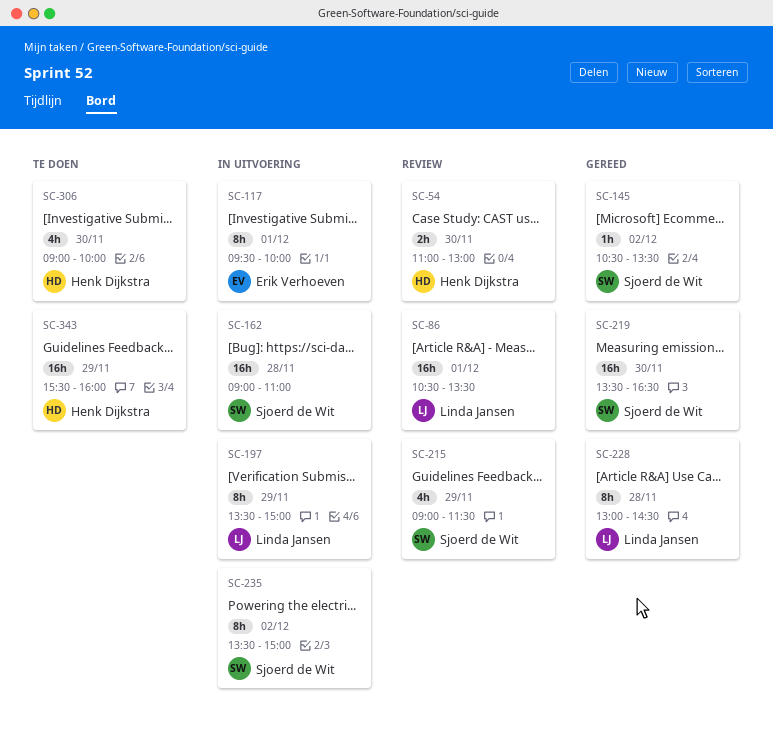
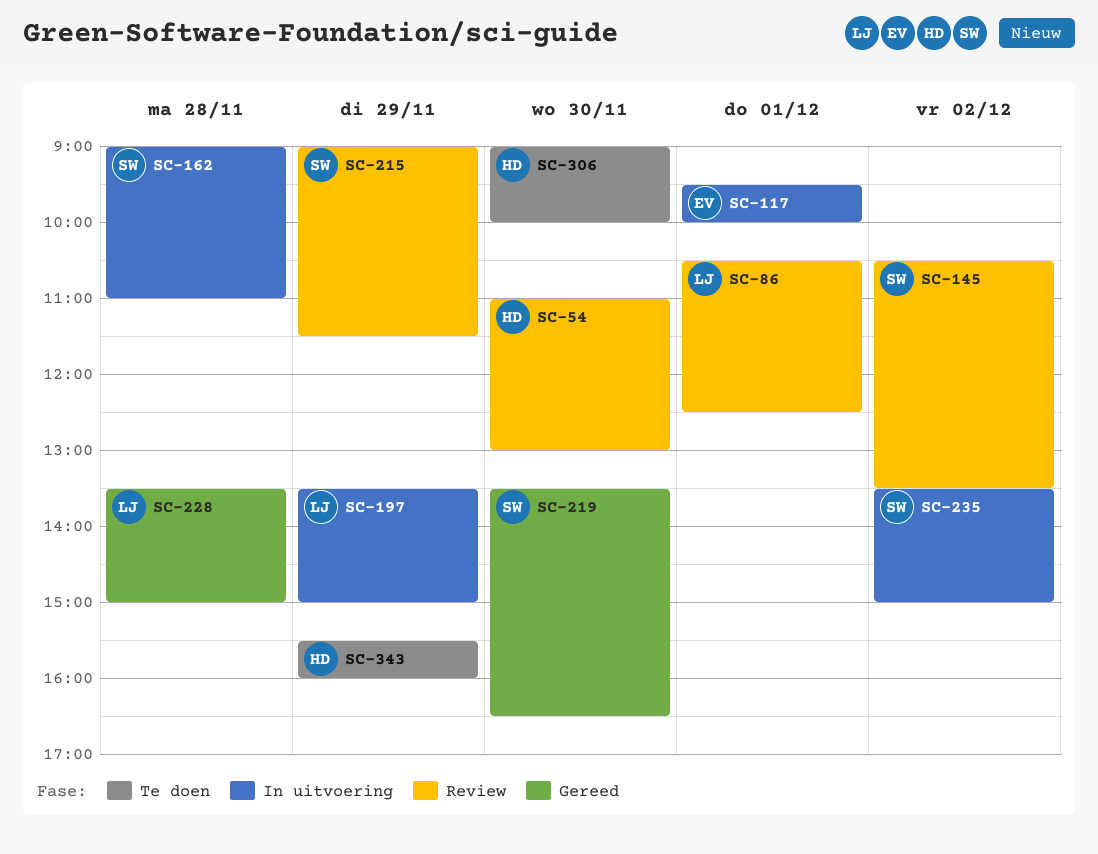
SC-86, ends: 13:30 -> 12:30
SC-145, status: Gereed -> Review
SC-228, begins: 13:00 -> 13:30
SC-228, ends: 14:30 -> 15:00

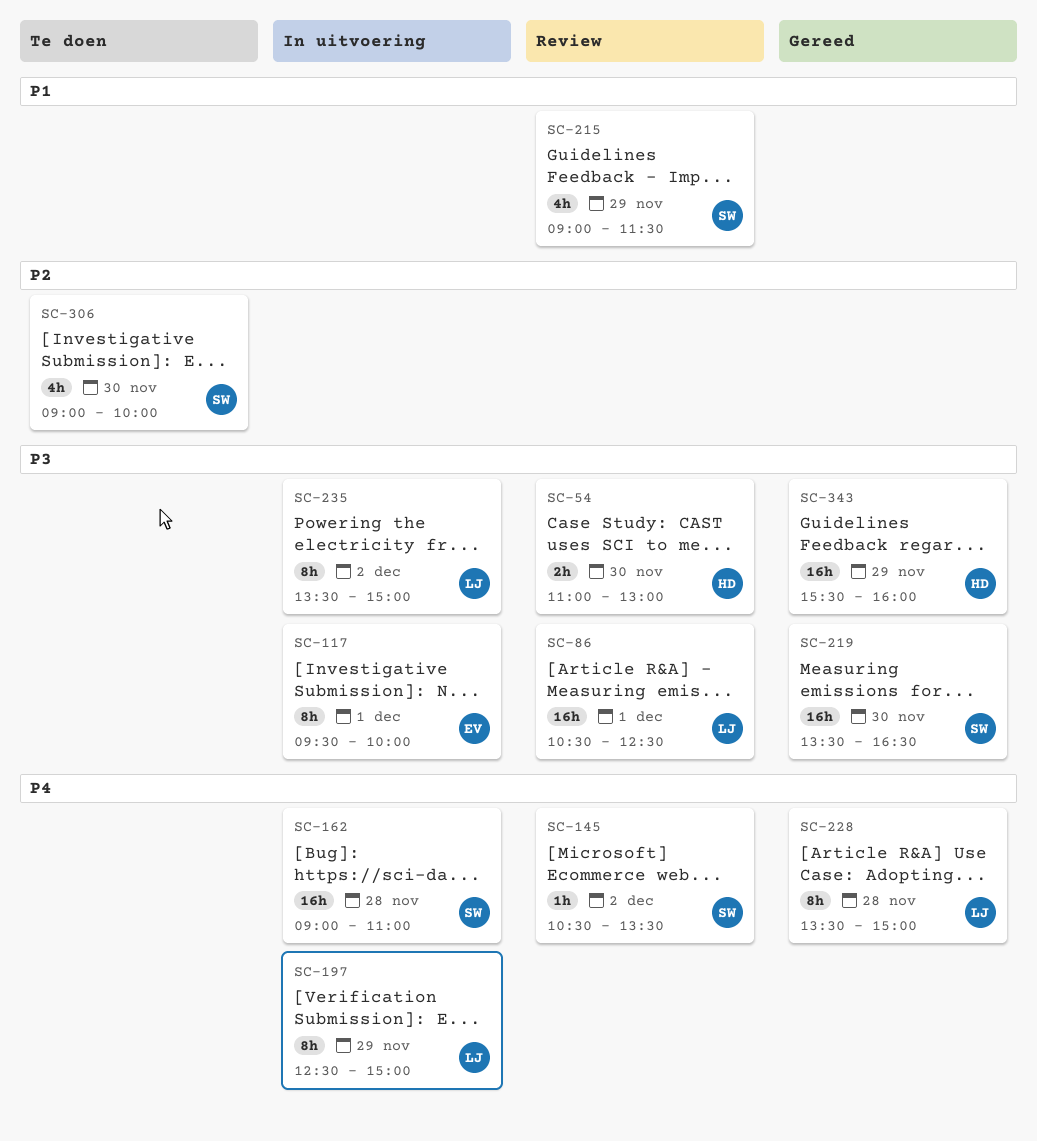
SC-197, begins: 13:30 -> 12:30
SC-235, owner: SW -> LJ
SC-306, owner: HD -> SW
SC-343, status: Te doen -> Gereed

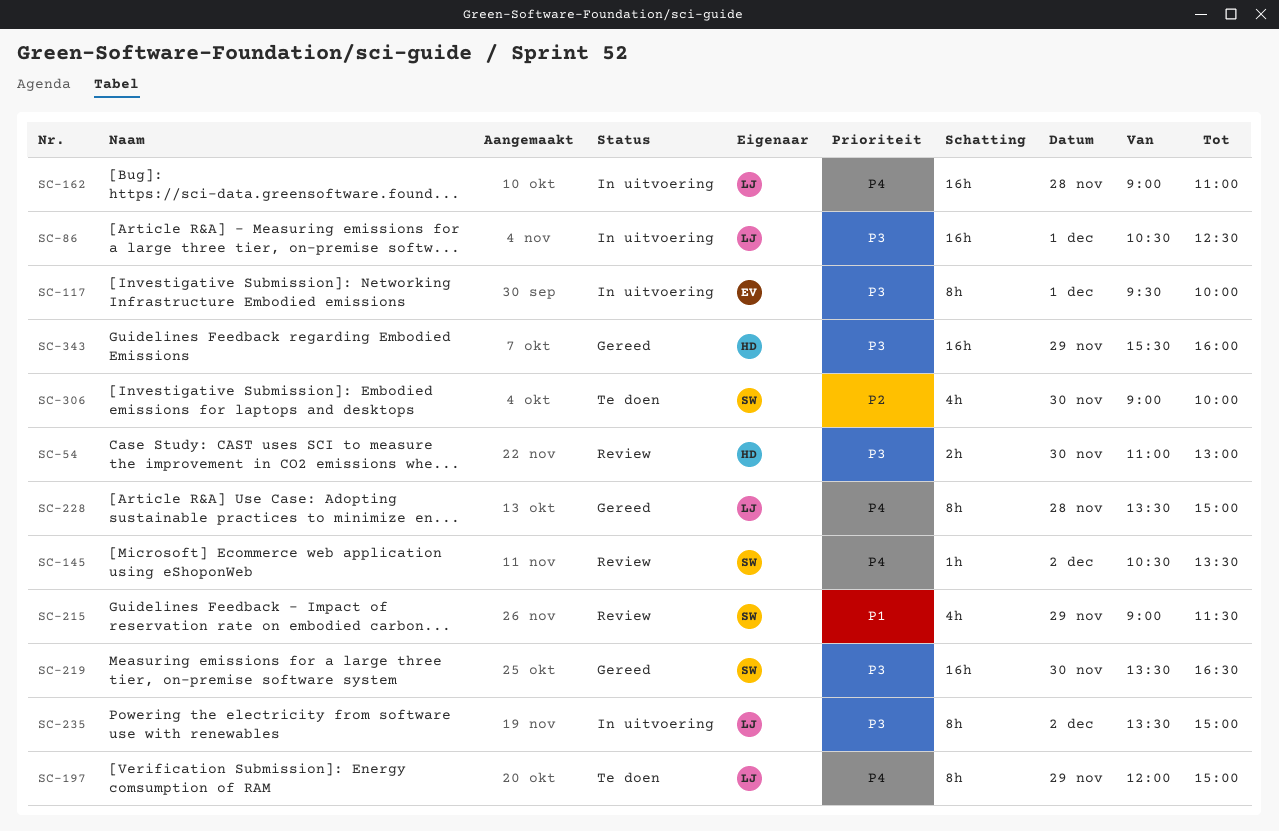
SC-86, status: Review -> In uitvoering
SC-162, owner: SW -> LJ
SC-197, status: In uitvoering -> Te doen
SC-197, begins: 12:30 -> 12:00

